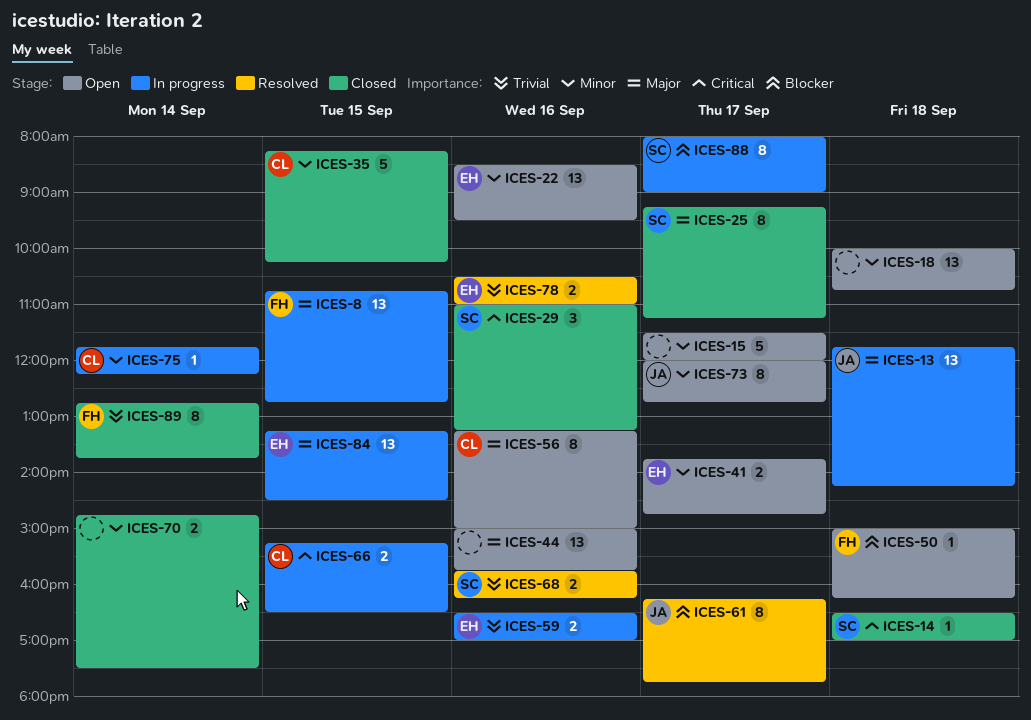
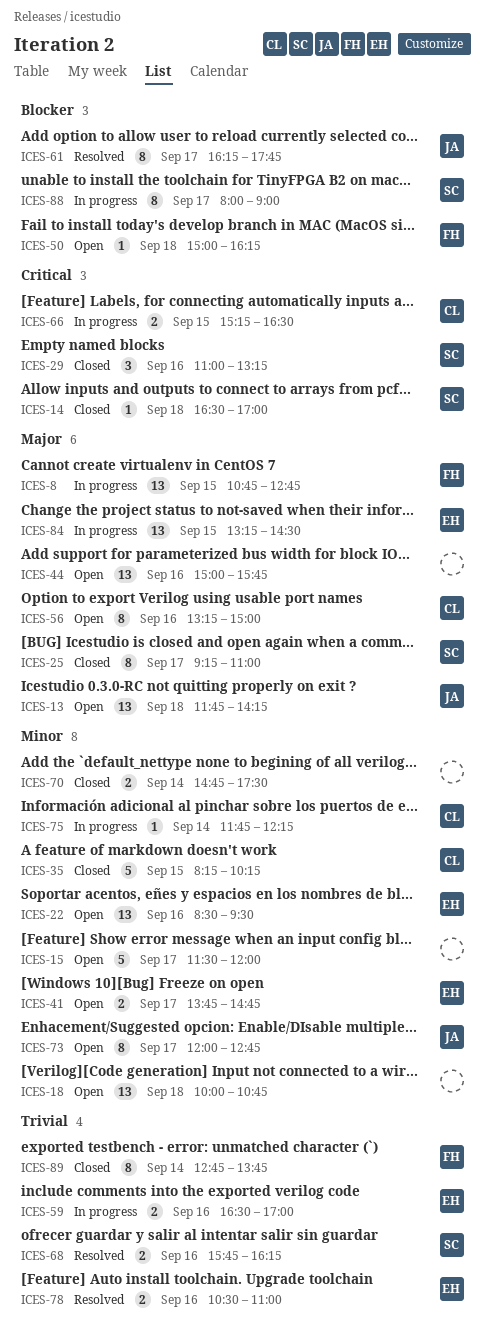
ICES-13, status: In progress -> Open
ICES-25, ends: 11:15 -> 11:00

